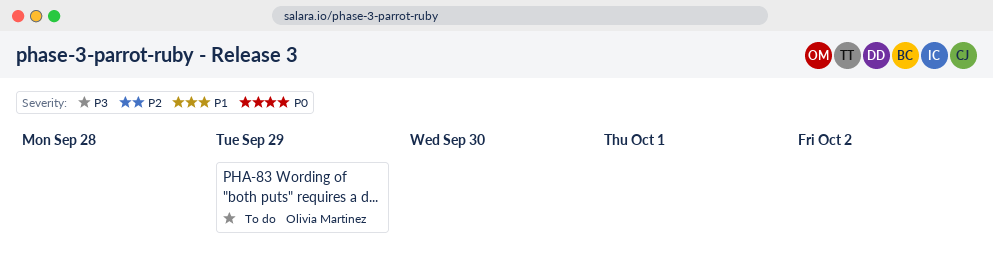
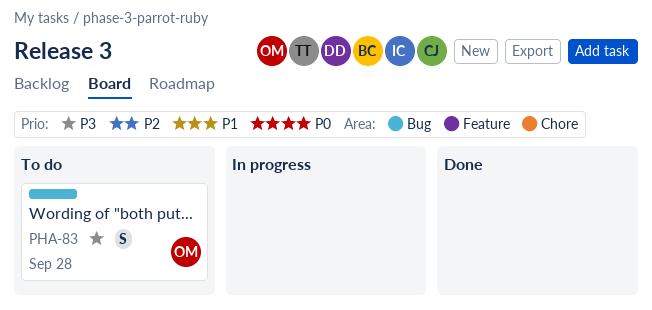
PHA-83, due: Sep 29 -> Sep 28

